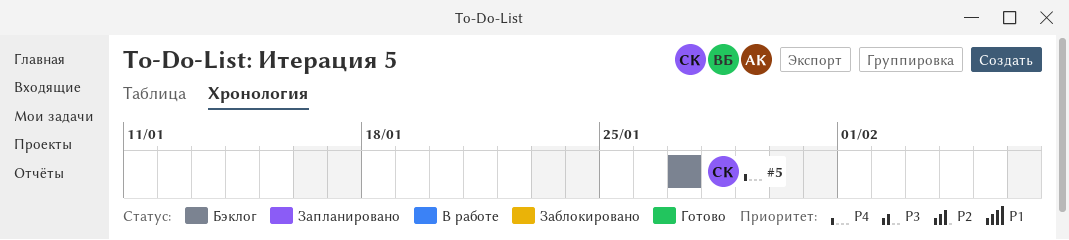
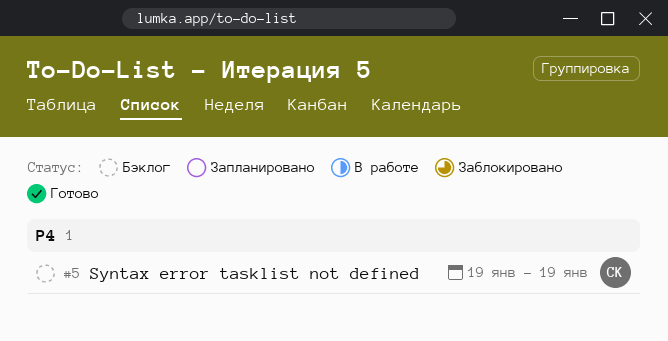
#5, start: Jan 27 -> Jan 19
#5, due: Jan 27 -> Jan 19

